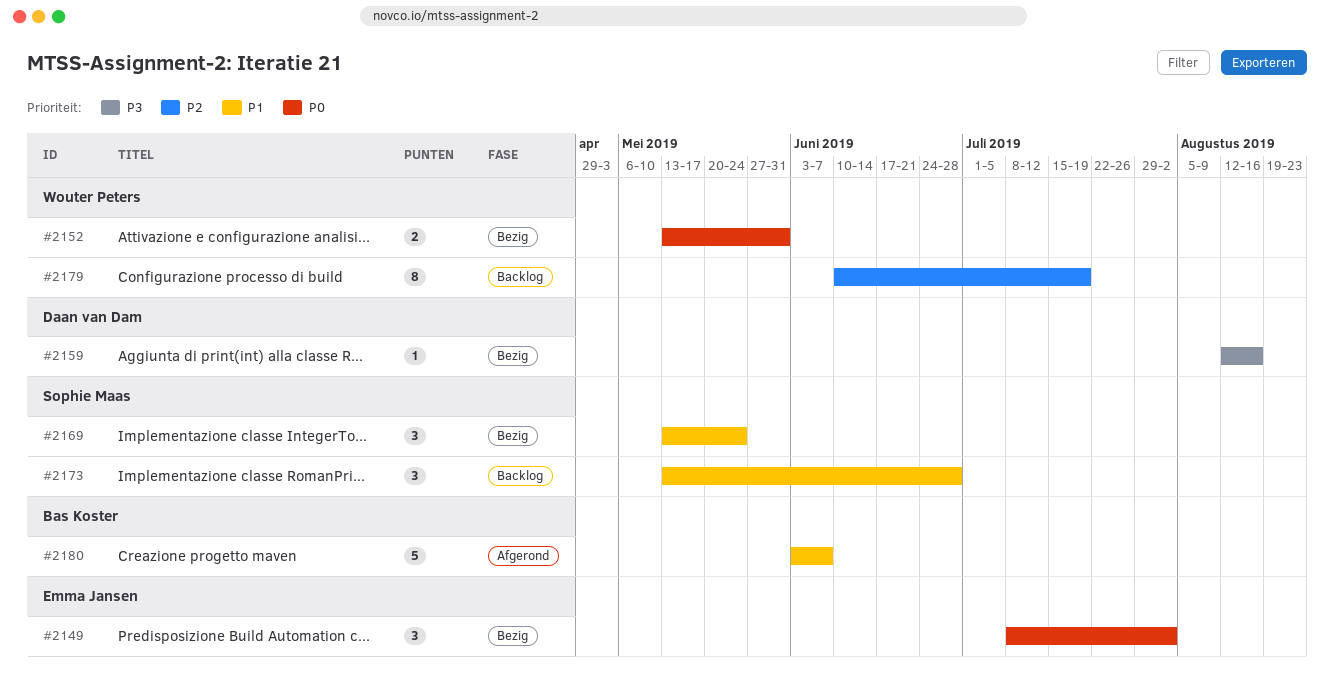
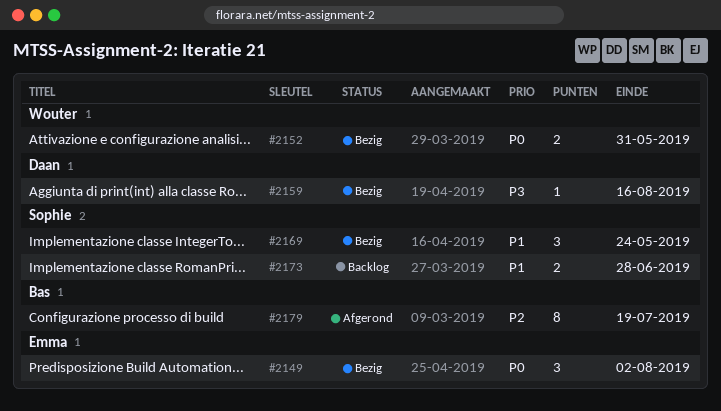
#2173, estimate: 3 -> 2
#2179, status: Backlog -> Afgerond
#2179, owner: Wouter Peters -> Bas Koster
#2180: present -> none

